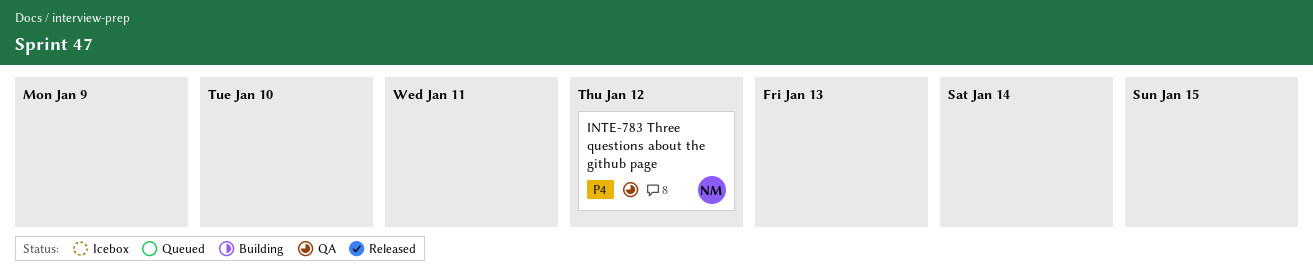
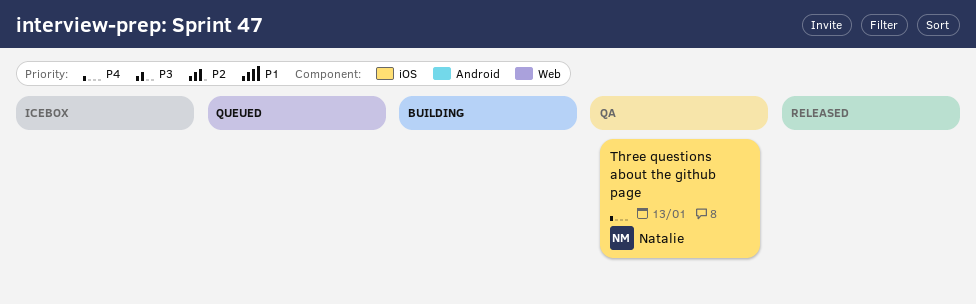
Three questions about the github page, due: Jan 12 -> Jan 13

